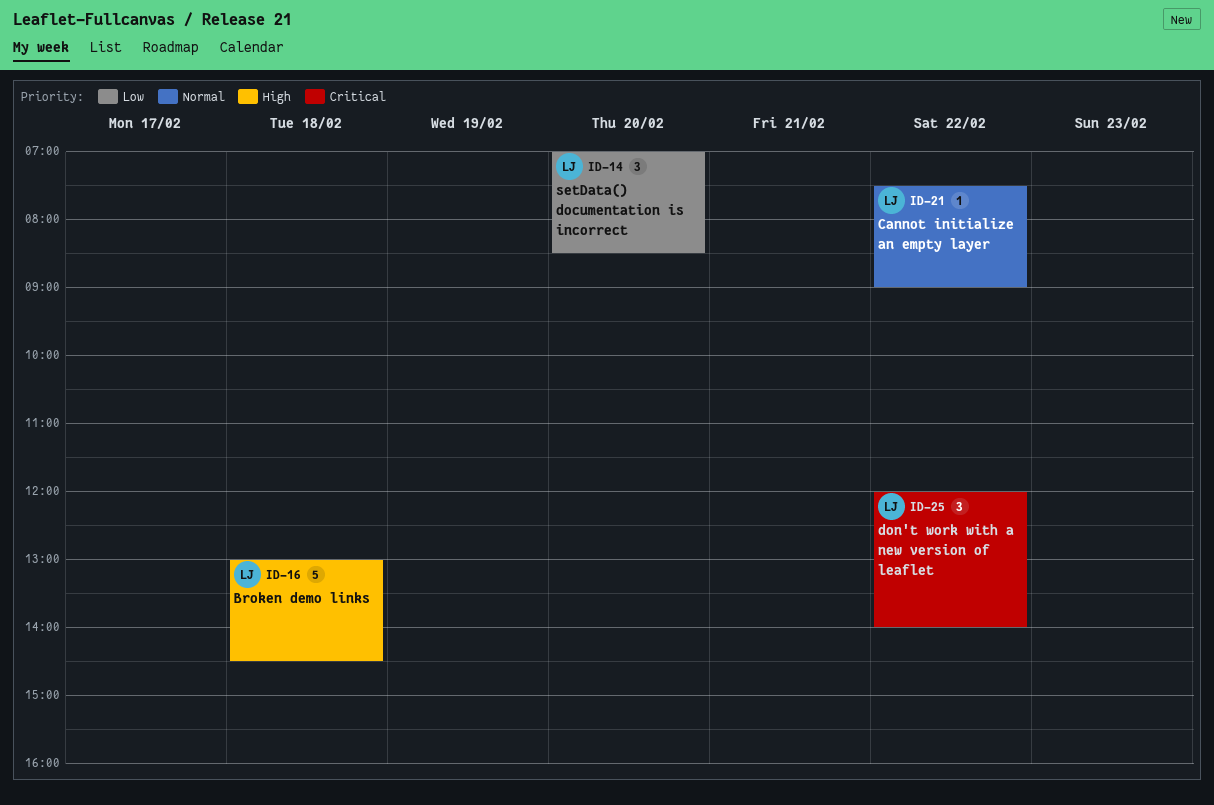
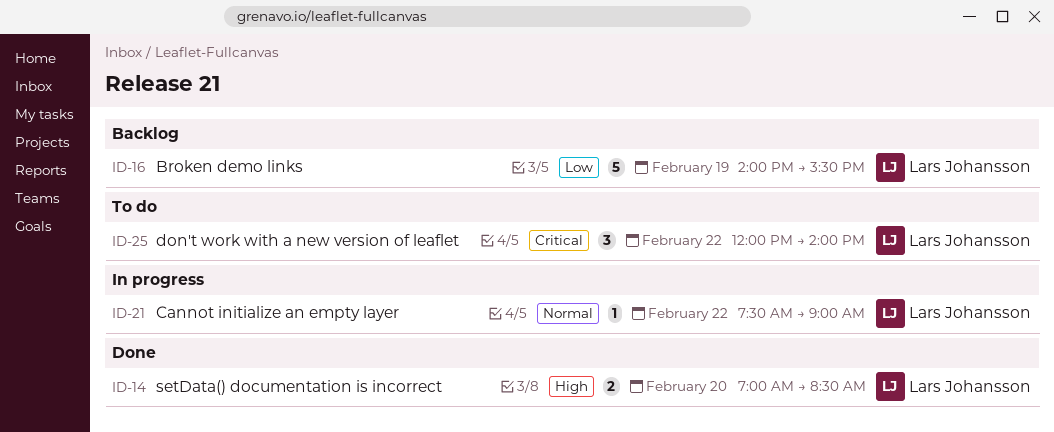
ID-14, priority: Low -> High
ID-14, estimate: 3 -> 2
ID-16, priority: High -> Low
ID-16, day: Feb 18 -> Feb 19
ID-16, begins: 13:00 -> 14:00
ID-16, ends: 14:30 -> 15:30

